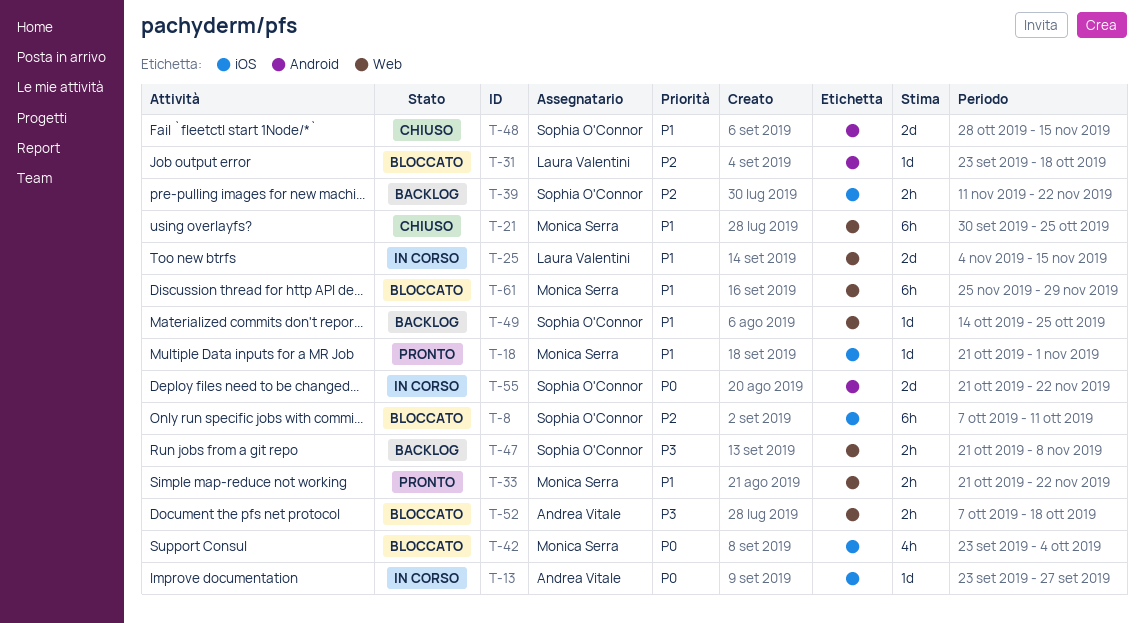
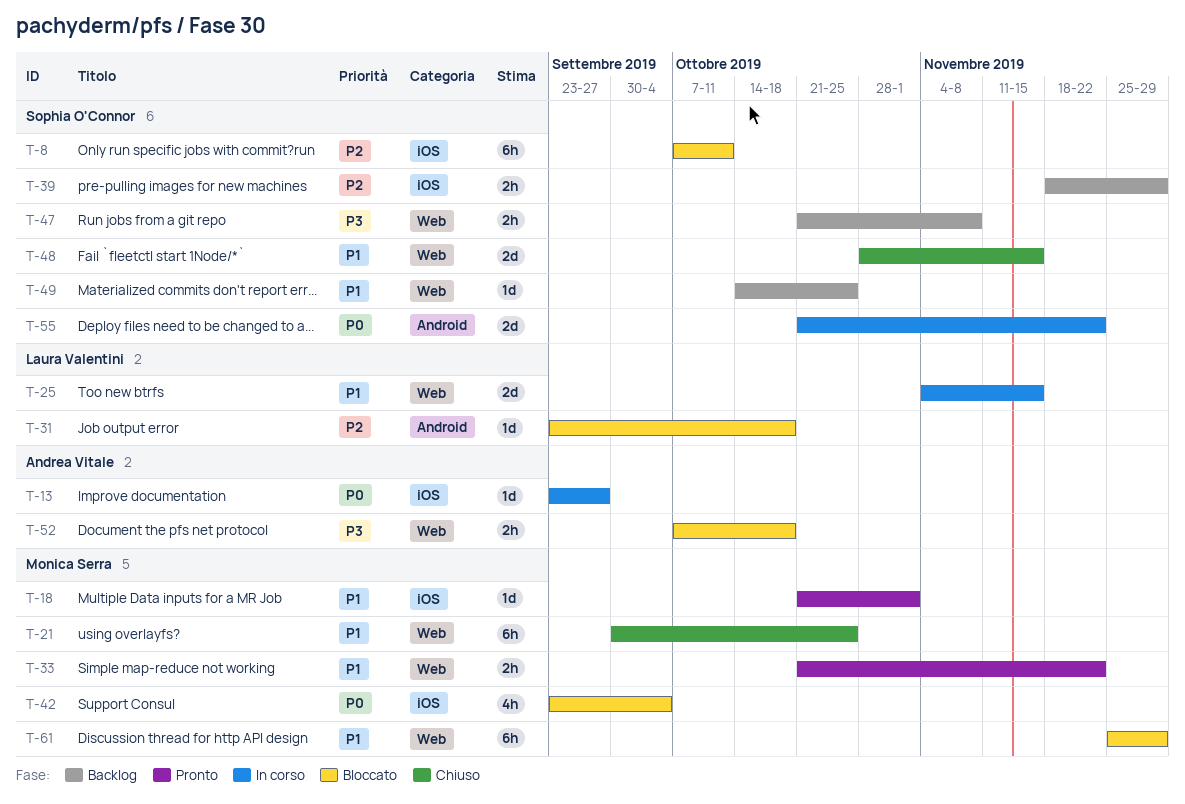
T-39, start: Nov 11 -> Nov 18
T-39, due: Nov 22 -> Nov 29
T-48, label: Android -> Web

